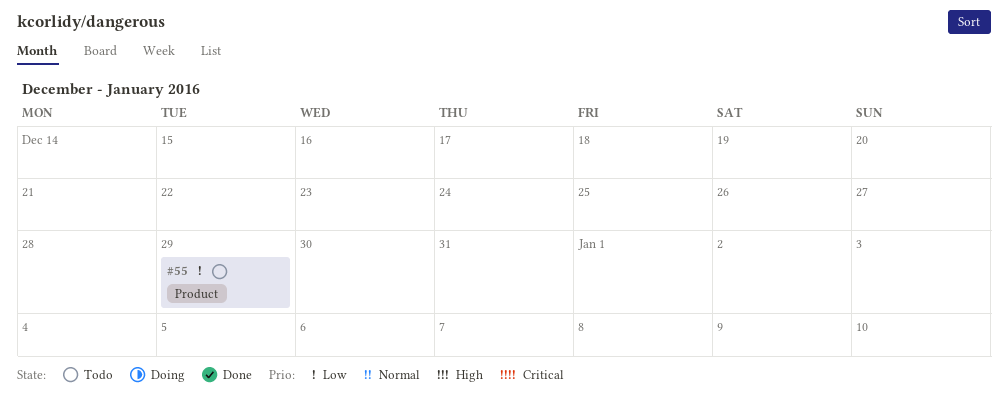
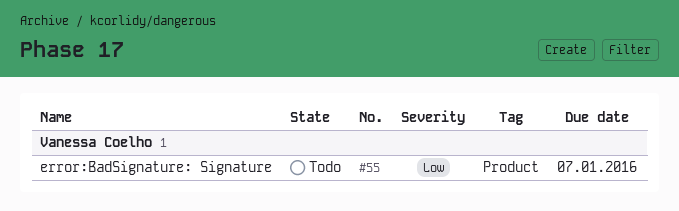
#55, due: Dec 29 -> Jan 7

